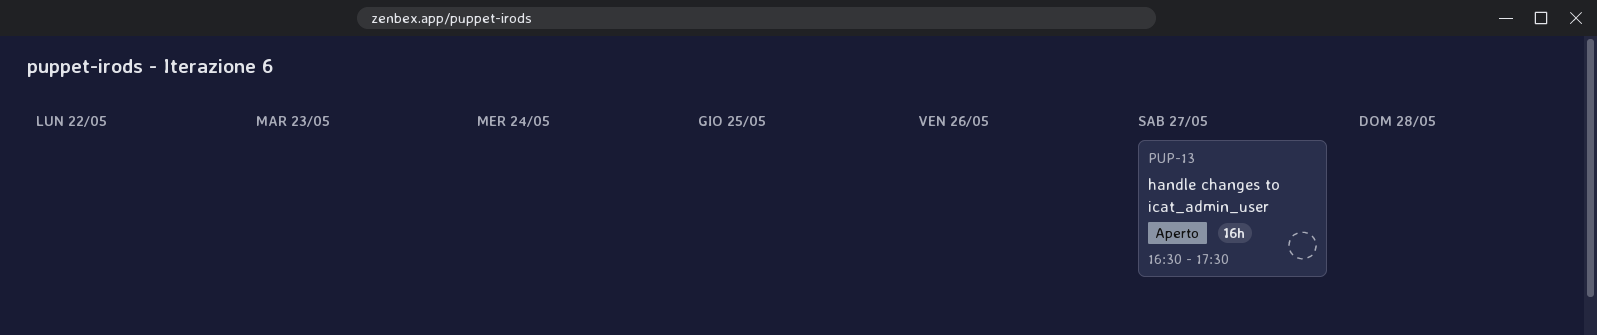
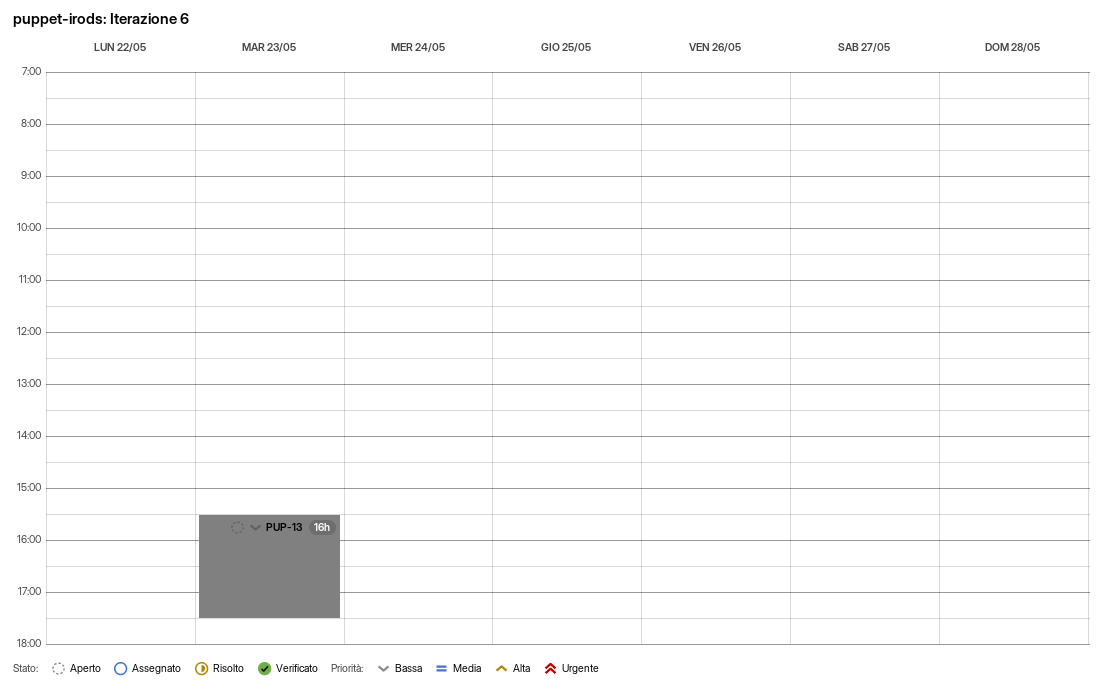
PUP-13, day: May 27 -> May 23
PUP-13, begins: 16:30 -> 15:30

